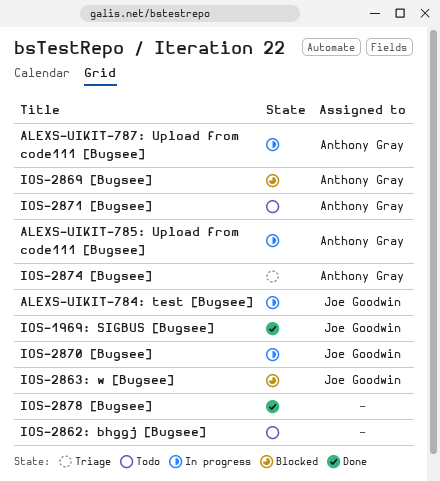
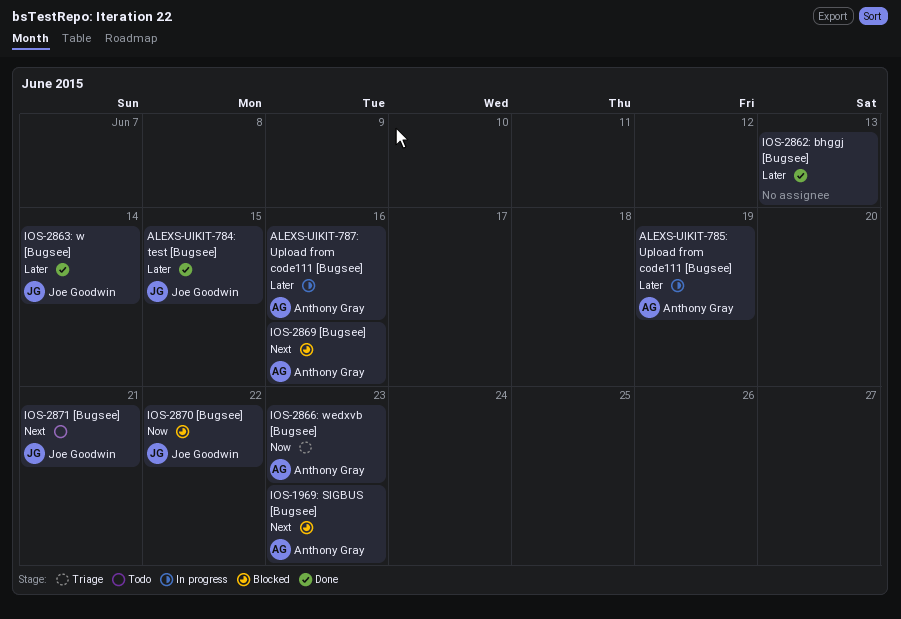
ALEXS-UIKIT-784: test [Bugsee], status: In progress -> Done
IOS-1969: SIGBUS [Bugsee], status: Done -> Blocked
IOS-1969: SIGBUS [Bugsee], owner: Joe Goodwin -> Anthony Gray
IOS-2862: bhggj [Bugsee], status: Todo -> Done
IOS-2863: w [Bugsee], status: Blocked -> Done
IOS-2866: wedxvb [Bugsee]: none -> present
IOS-2870 [Bugsee], status: In progress -> Blocked
IOS-2871 [Bugsee], owner: Anthony Gray -> Joe Goodwin
IOS-2874 [Bugsee]: present -> none
IOS-2878 [Bugsee]: present -> none

